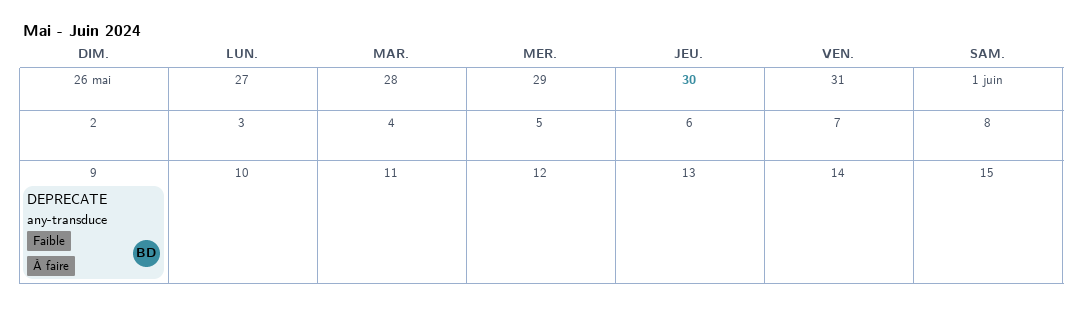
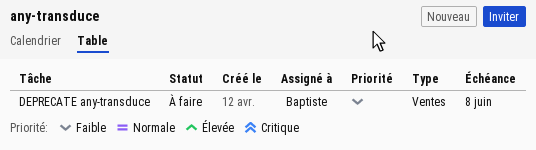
DEPRECATE any-transduce, due: Jun 9 -> Jun 8

